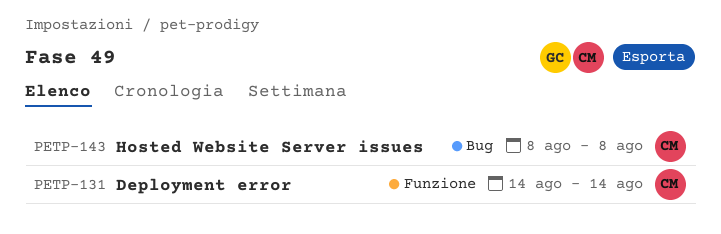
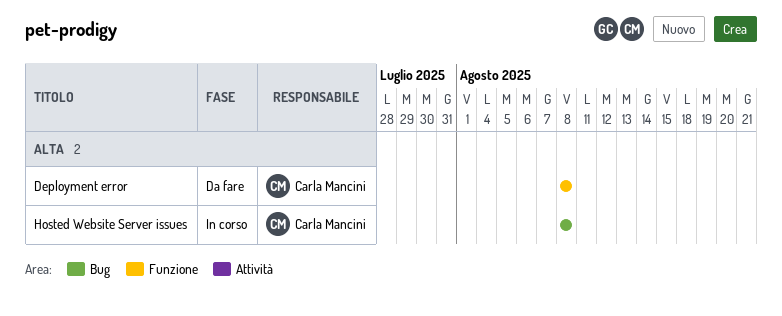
Deployment error, start: Aug 14 -> Aug 8
Deployment error, due: Aug 14 -> Aug 8

